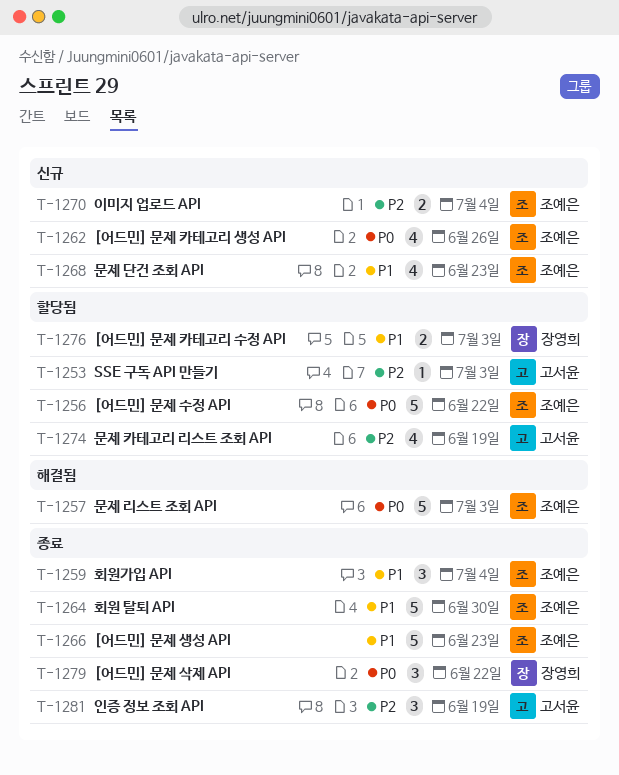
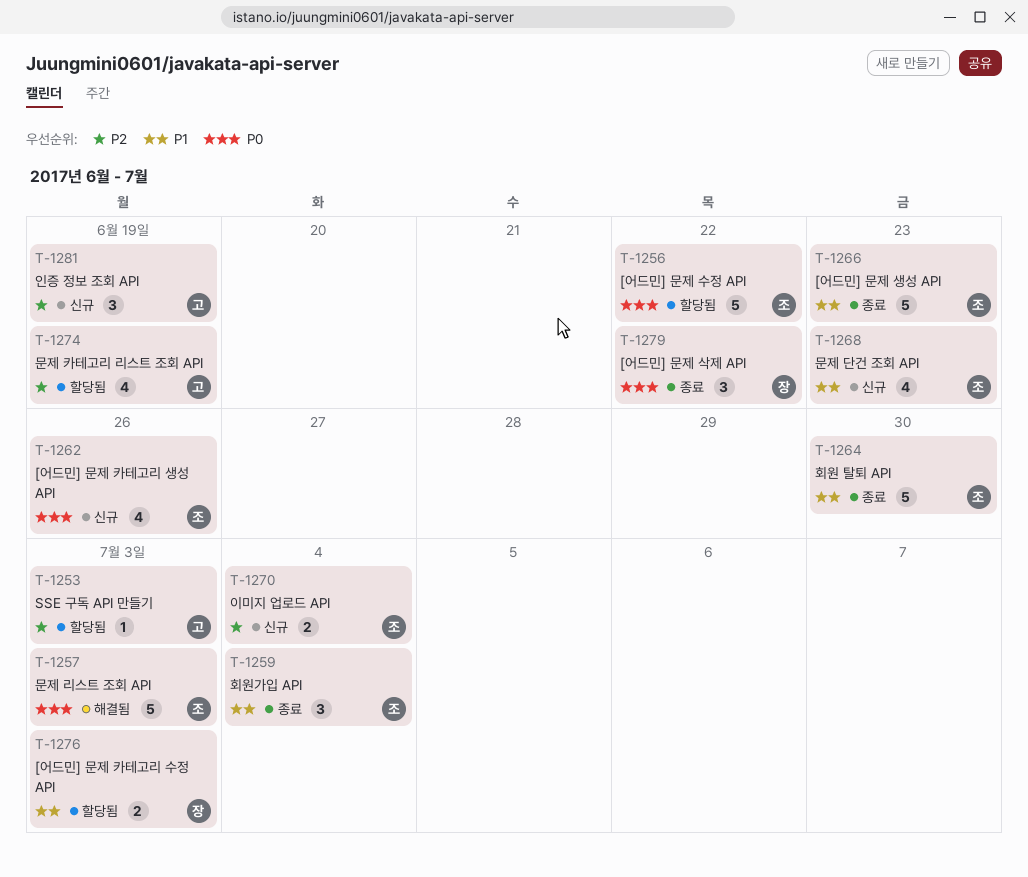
T-1281, status: 종료 -> 신규

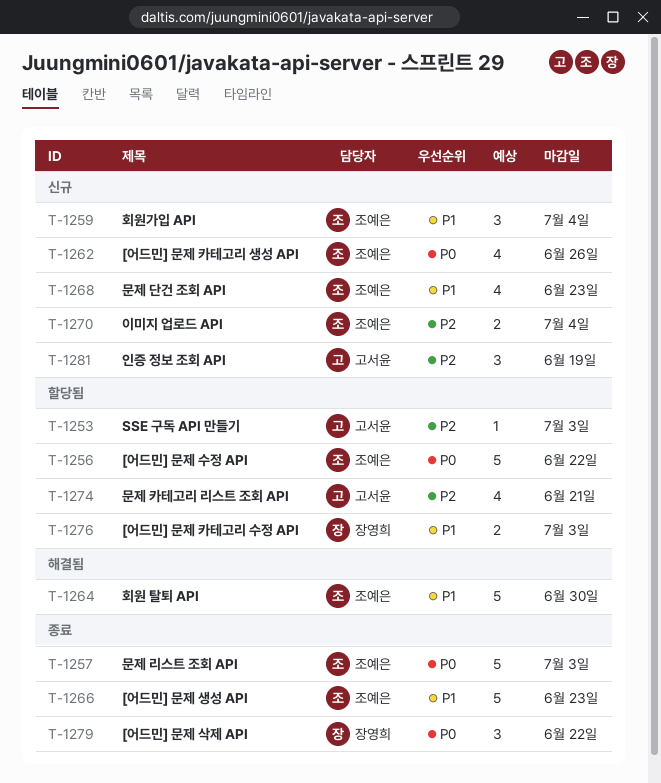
T-1257, status: 해결됨 -> 종료
T-1259, status: 종료 -> 신규
T-1264, status: 종료 -> 해결됨
T-1274, due: Jun 19 -> Jun 21

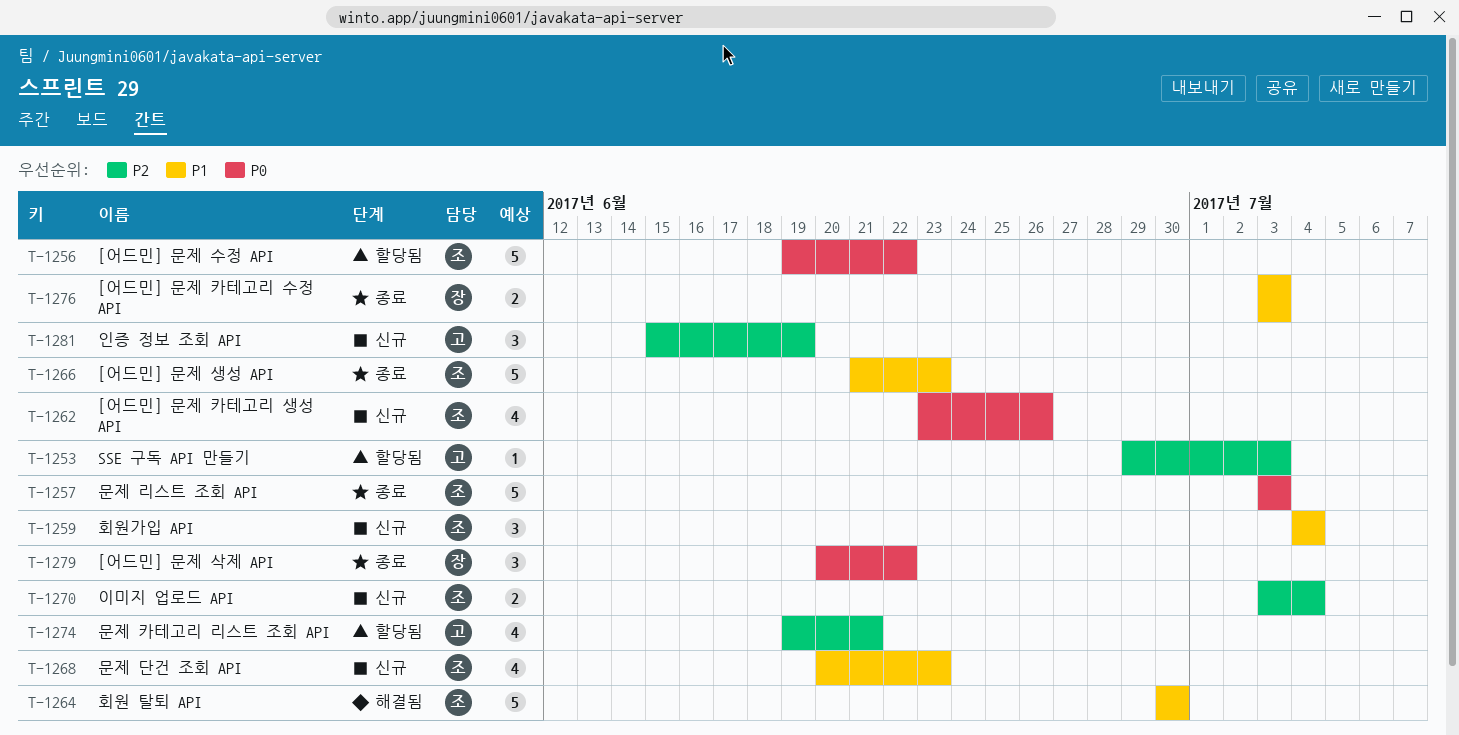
T-1276, status: 할당됨 -> 종료

